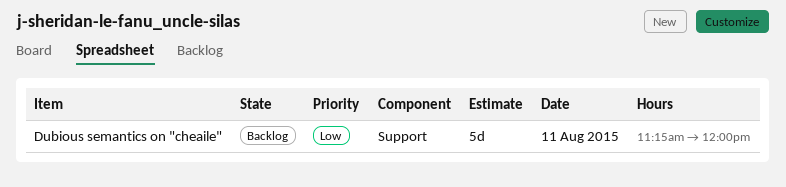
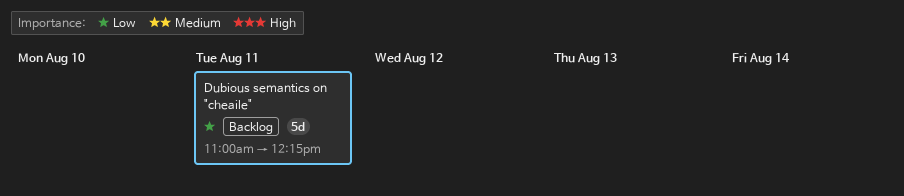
Dubious semantics on "cheaile", begins: 11:15 -> 11:00
Dubious semantics on "cheaile", ends: 12:00 -> 12:15

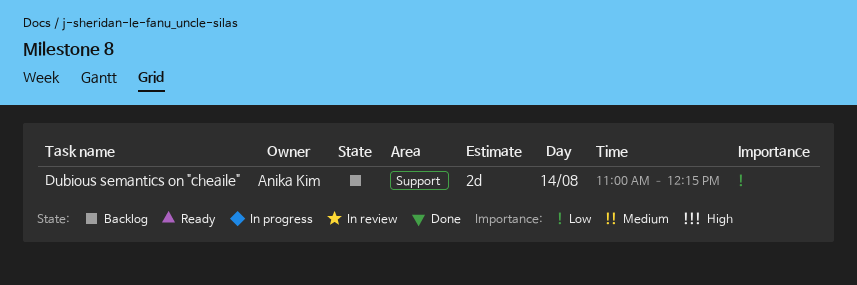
Dubious semantics on "cheaile", estimate: 5d -> 2d
Dubious semantics on "cheaile", day: Aug 11 -> Aug 14

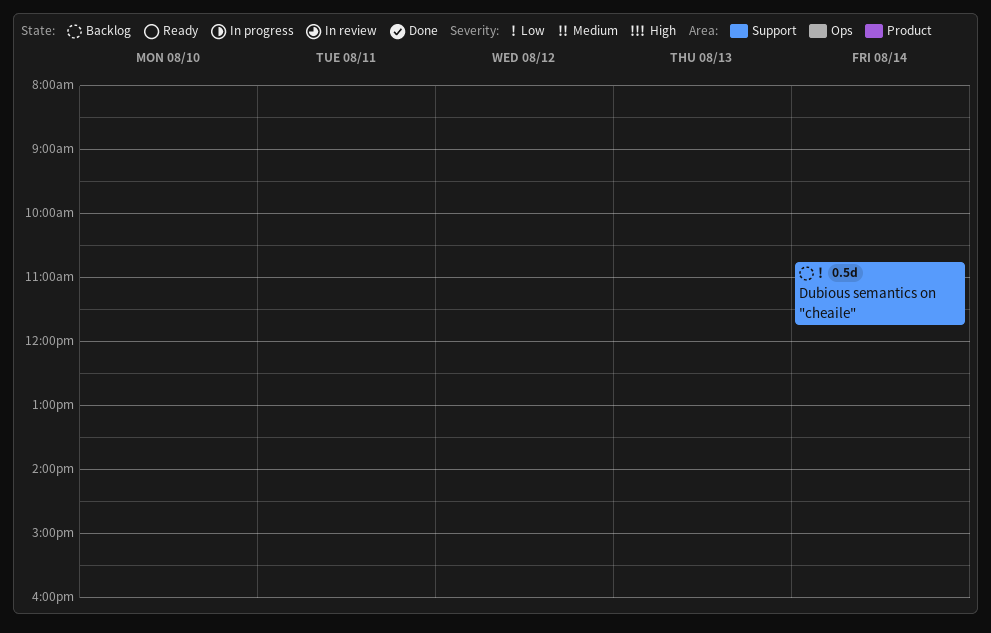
Dubious semantics on "cheaile", estimate: 2d -> 0.5d
Dubious semantics on "cheaile", begins: 11:00 -> 10:45
Dubious semantics on "cheaile", ends: 12:15 -> 11:45

